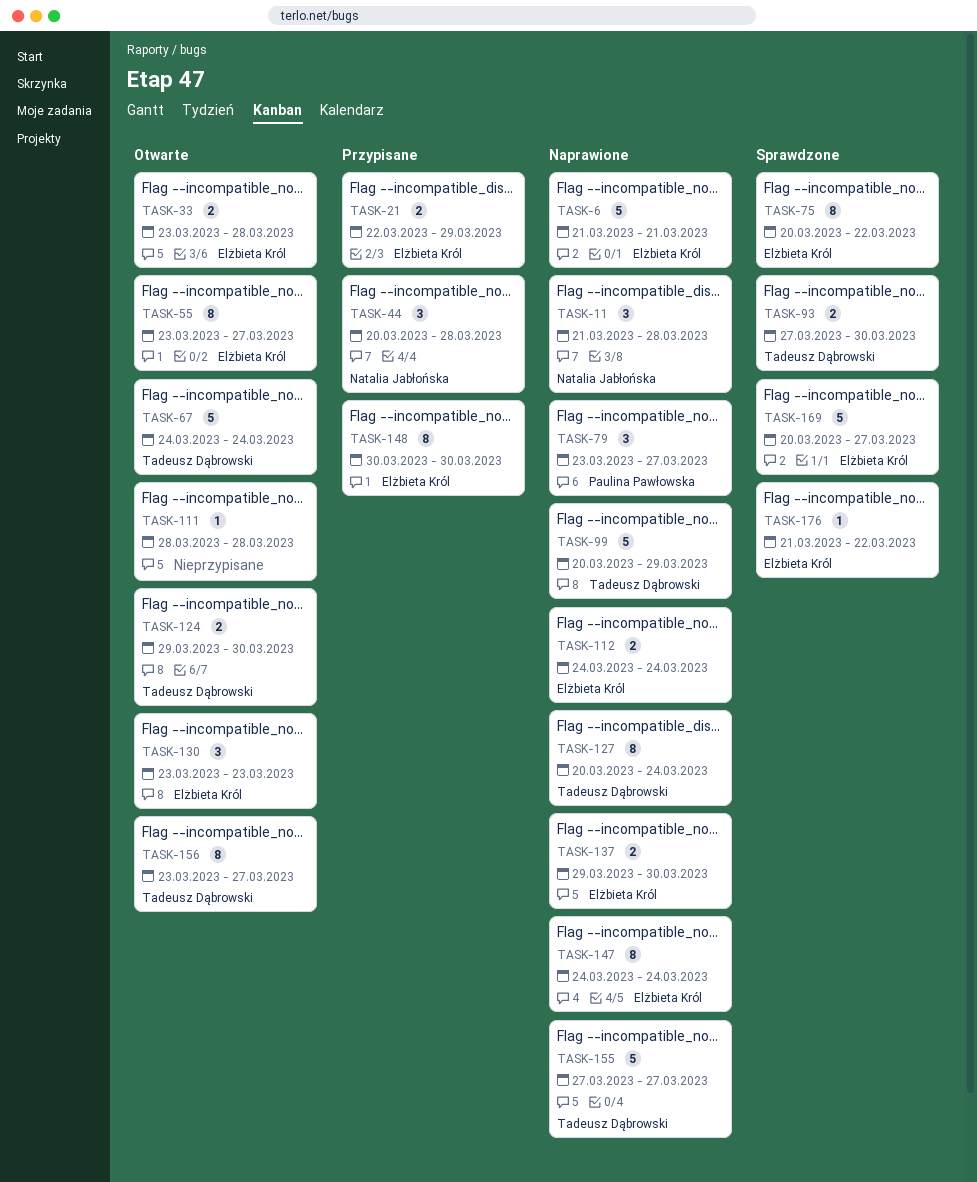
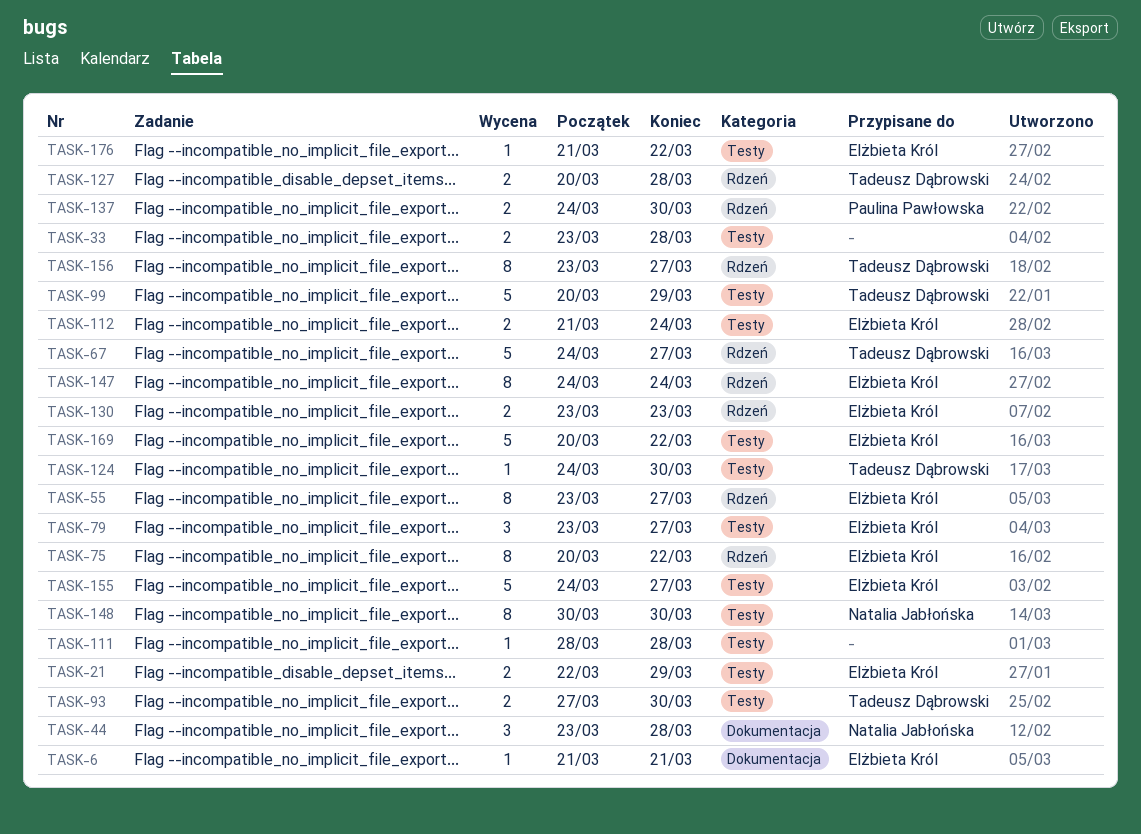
TASK-6, estimate: 5 -> 1
TASK-11: present -> none
TASK-33, owner: Elżbieta Król -> none
TASK-44, start: Mar 20 -> Mar 23
TASK-67, due: Mar 24 -> Mar 27
TASK-79, owner: Paulina Pawłowska -> Elżbieta Król
TASK-112, start: Mar 24 -> Mar 21
TASK-124, estimate: 2 -> 1
TASK-124, start: Mar 29 -> Mar 24
TASK-127, estimate: 8 -> 2
TASK-127, due: Mar 24 -> Mar 28
TASK-130, estimate: 3 -> 2
TASK-137, owner: Elżbieta Król -> Paulina Pawłowska
TASK-137, start: Mar 29 -> Mar 24
TASK-148, owner: Elżbieta Król -> Natalia Jabłońska
TASK-155, owner: Tadeusz Dąbrowski -> Elżbieta Król
TASK-155, start: Mar 27 -> Mar 24
TASK-169, due: Mar 27 -> Mar 22

